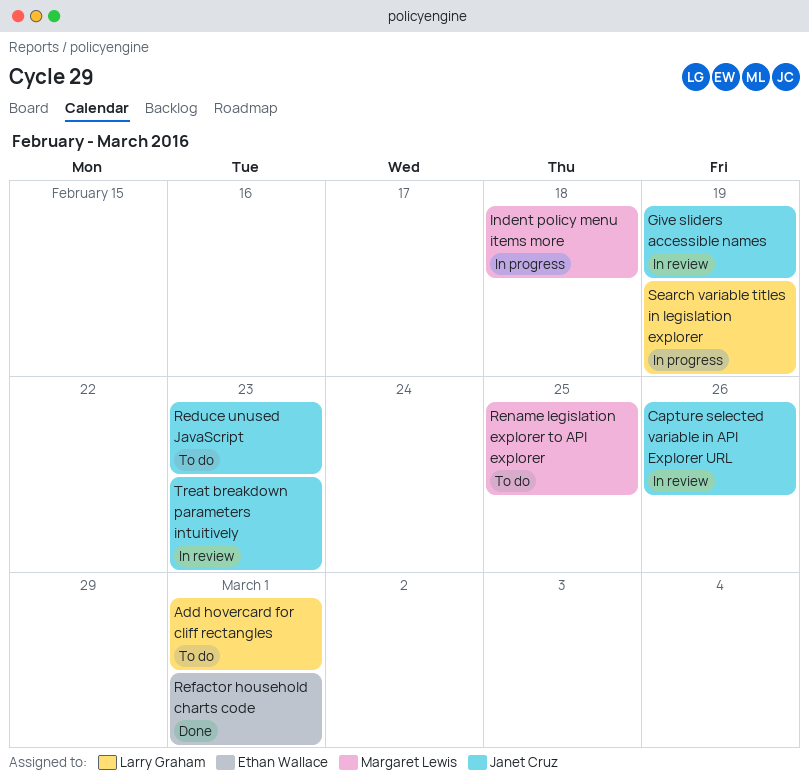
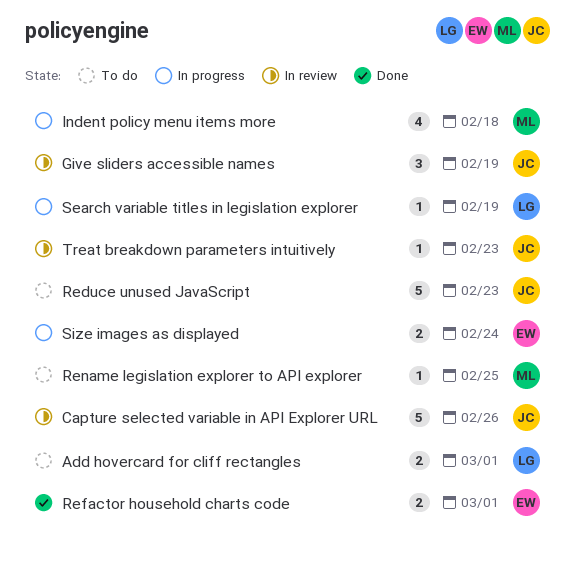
Size images as displayed: none -> present

